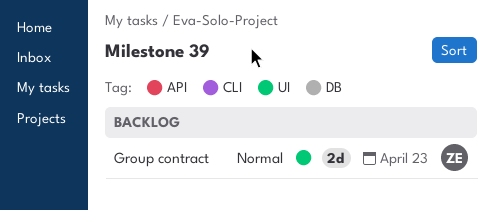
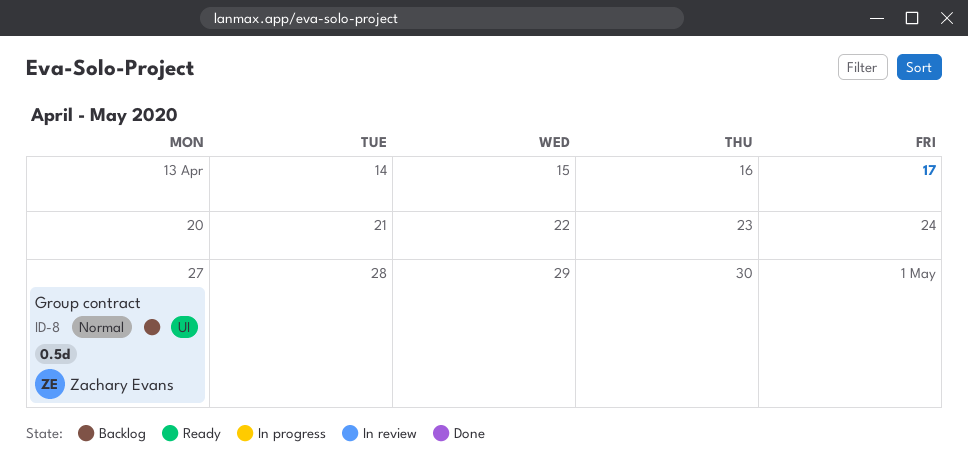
Group contract, estimate: 2d -> 0.5d
Group contract, due: Apr 23 -> Apr 27

